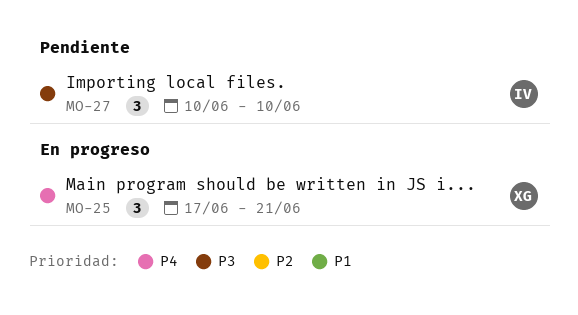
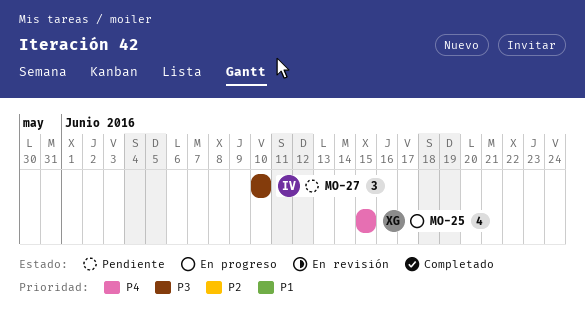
MO-25, estimate: 3 -> 4
MO-25, start: Jun 17 -> Jun 15
MO-25, due: Jun 21 -> Jun 15

